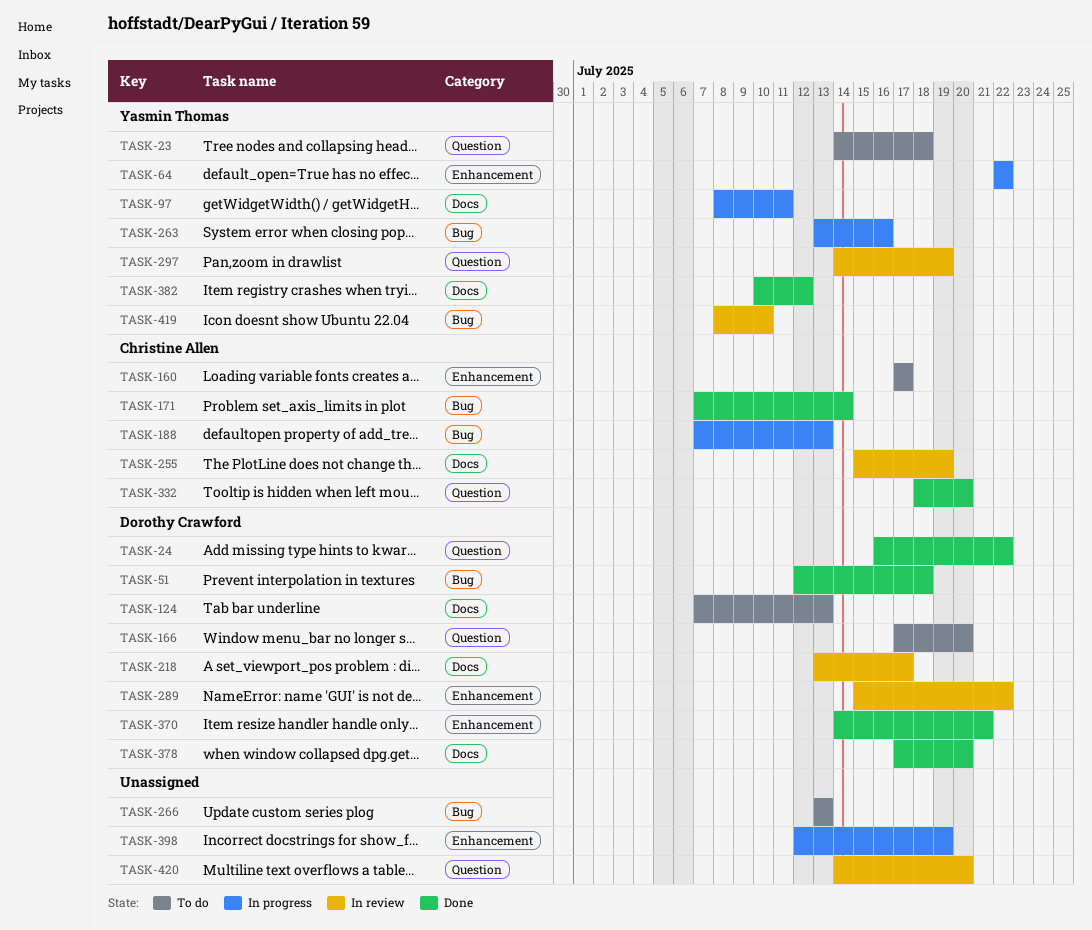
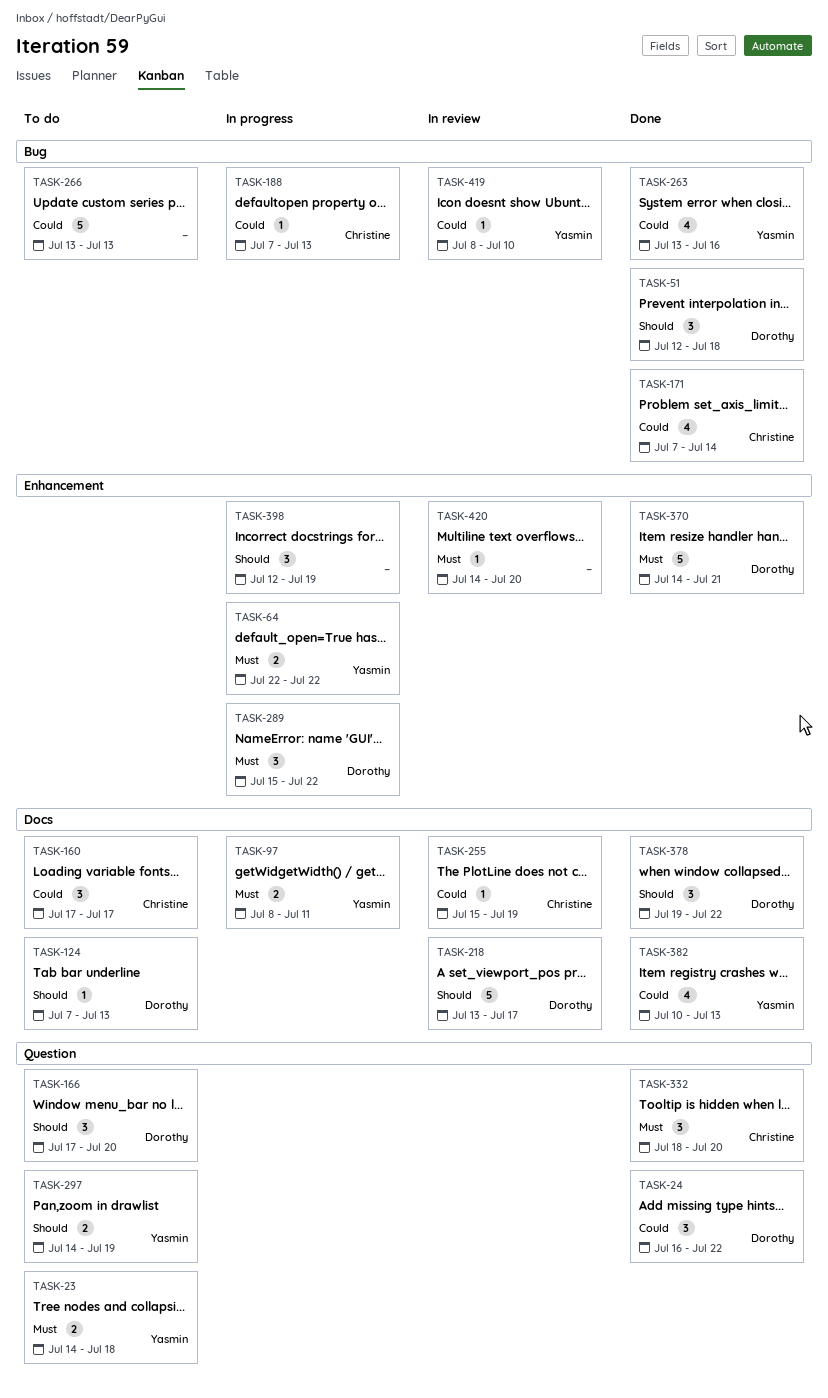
TASK-160, label: Enhancement -> Docs
TASK-263, status: In progress -> Done
TASK-289, status: In review -> In progress
TASK-297, status: In review -> To do
TASK-378, start: Jul 17 -> Jul 19
TASK-378, due: Jul 20 -> Jul 22
TASK-382, due: Jul 12 -> Jul 13
TASK-420, label: Question -> Enhancement

